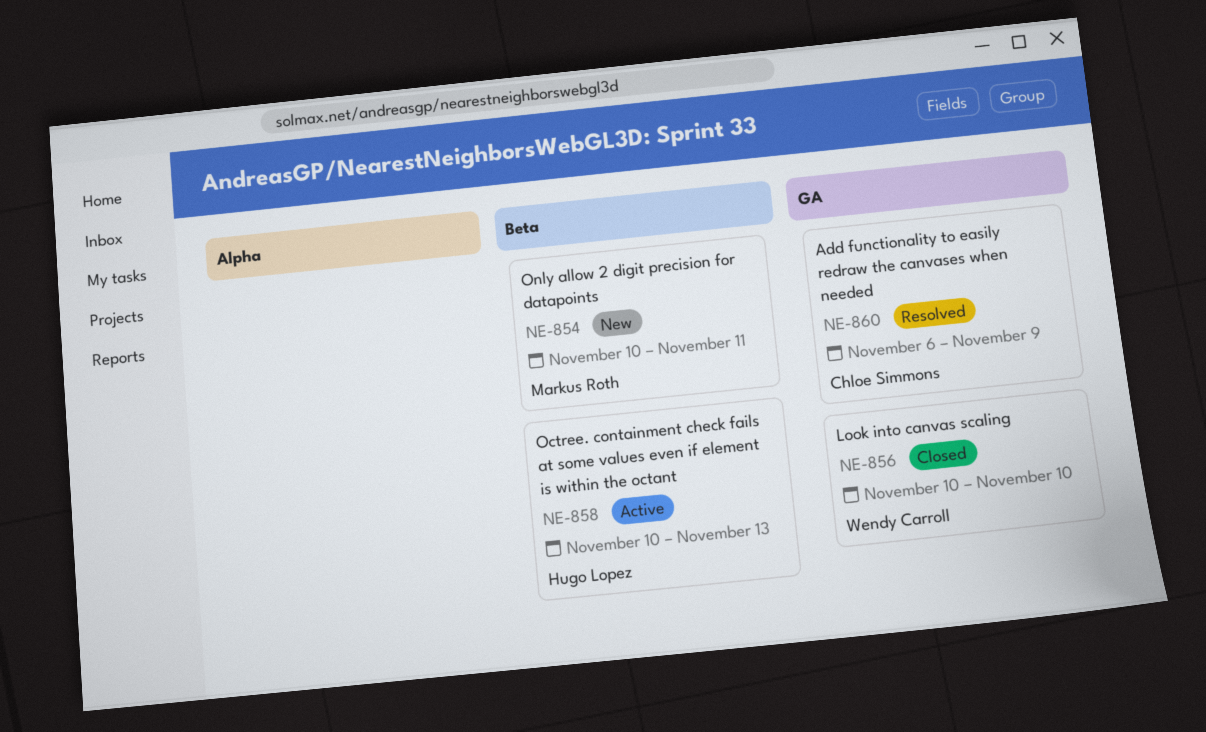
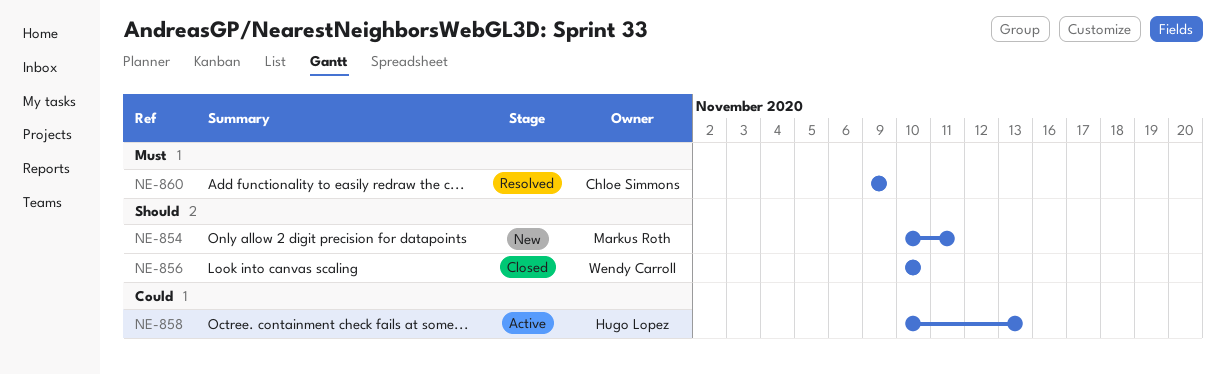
NE-860, start: Nov 6 -> Nov 9

